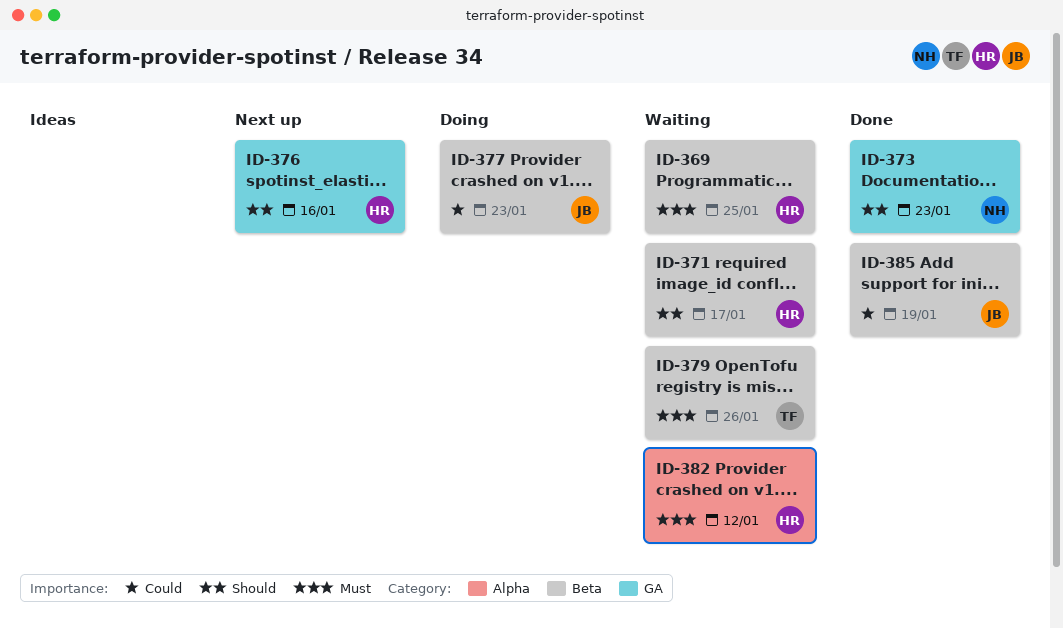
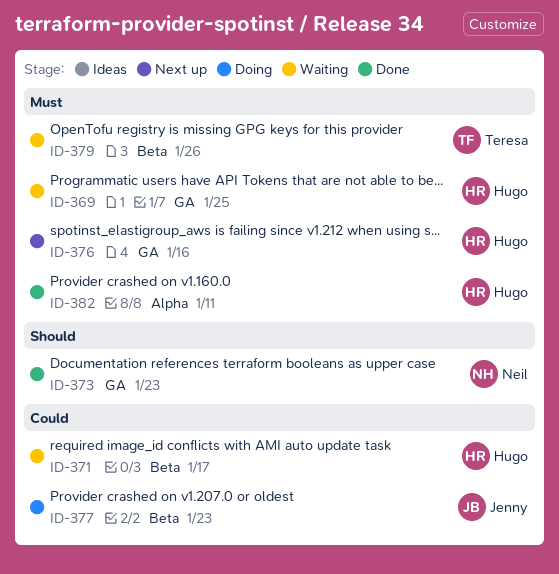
ID-369, label: Beta -> GA
ID-371, priority: Should -> Could
ID-376, priority: Should -> Must
ID-382, status: Waiting -> Done
ID-382, due: Jan 12 -> Jan 11
ID-385: present -> none

